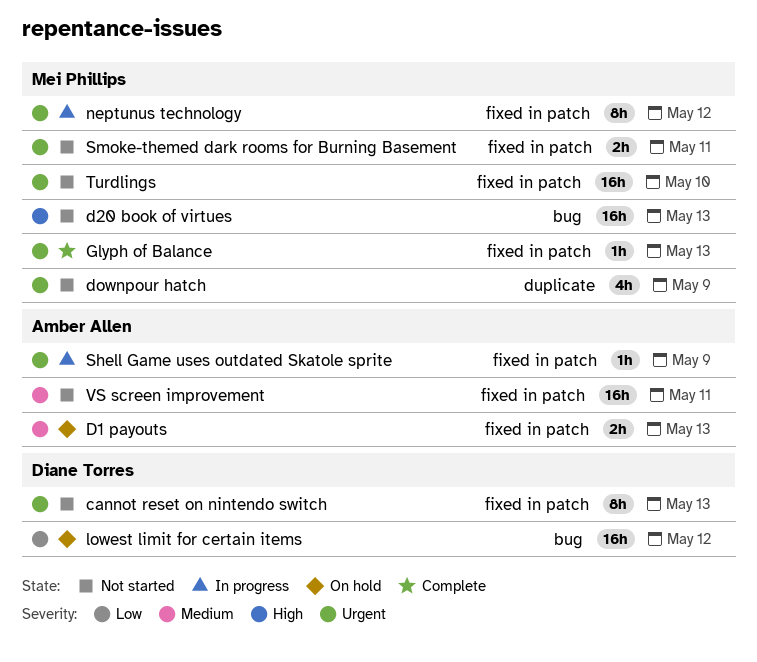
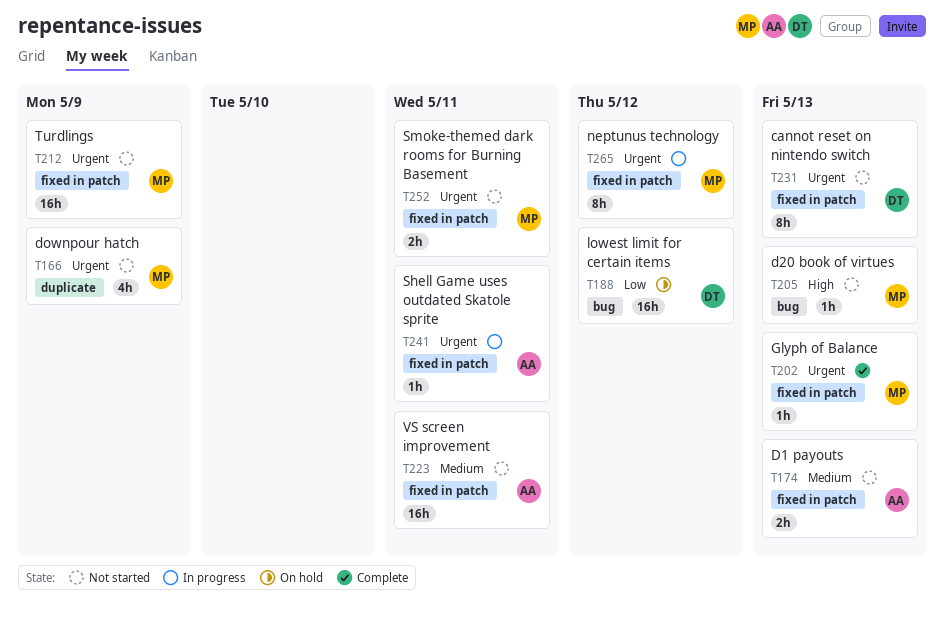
D1 payouts, status: On hold -> Not started
d20 book of virtues, estimate: 16h -> 1h
Shell Game uses outdated Skatole sprite, due: May 9 -> May 11
Turdlings, due: May 10 -> May 9

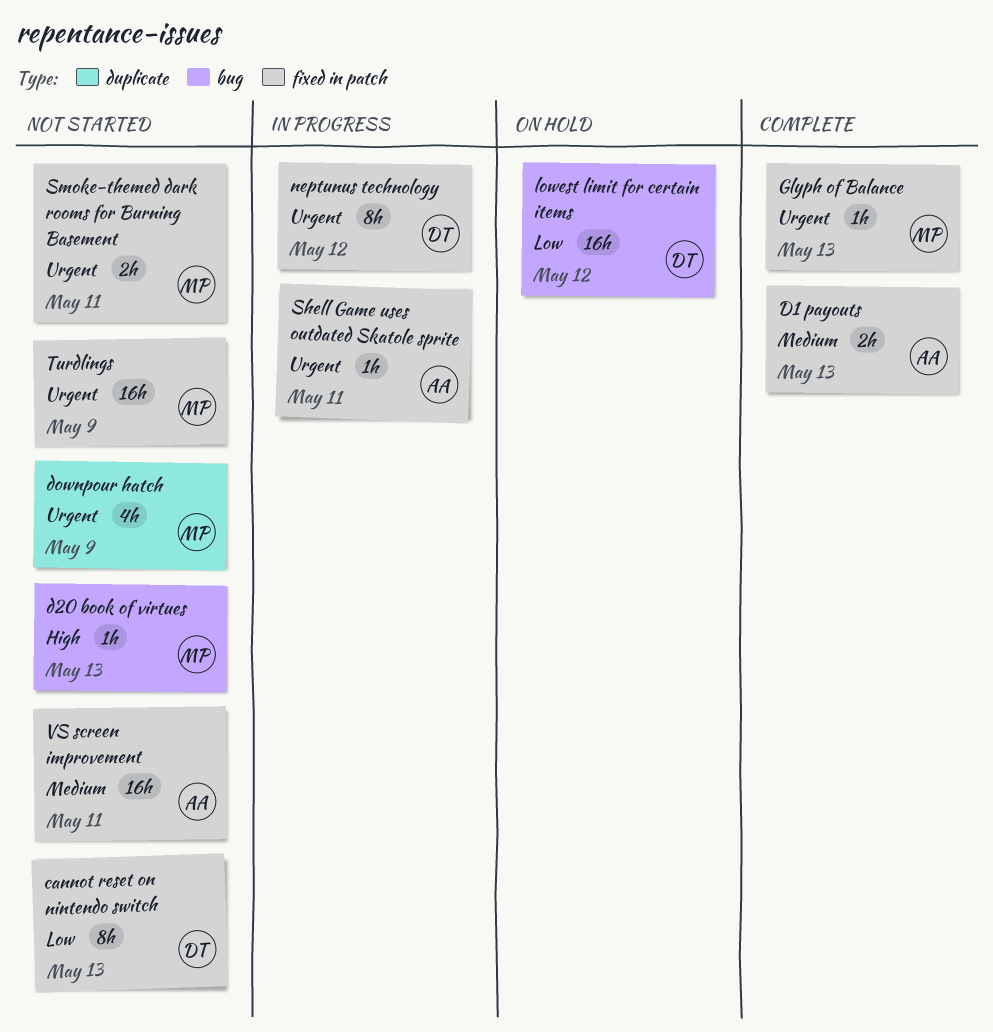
cannot reset on nintendo switch, priority: Urgent -> Low
D1 payouts, status: Not started -> Complete
neptunus technology, owner: MP -> DT

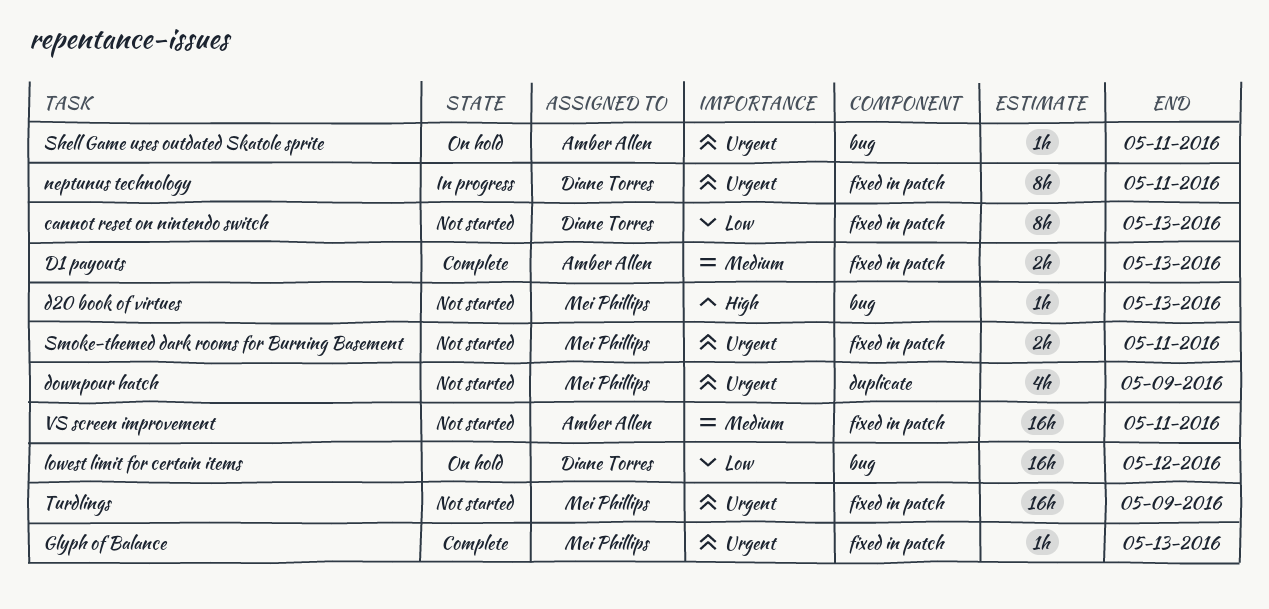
neptunus technology, due: May 12 -> May 11
Shell Game uses outdated Skatole sprite, status: In progress -> On hold
Shell Game uses outdated Skatole sprite, label: fixed in patch -> bug

